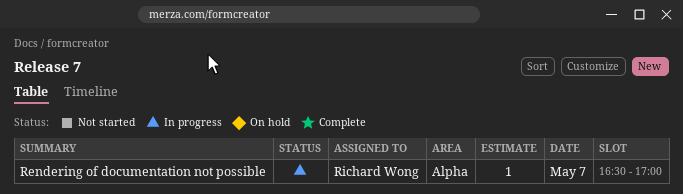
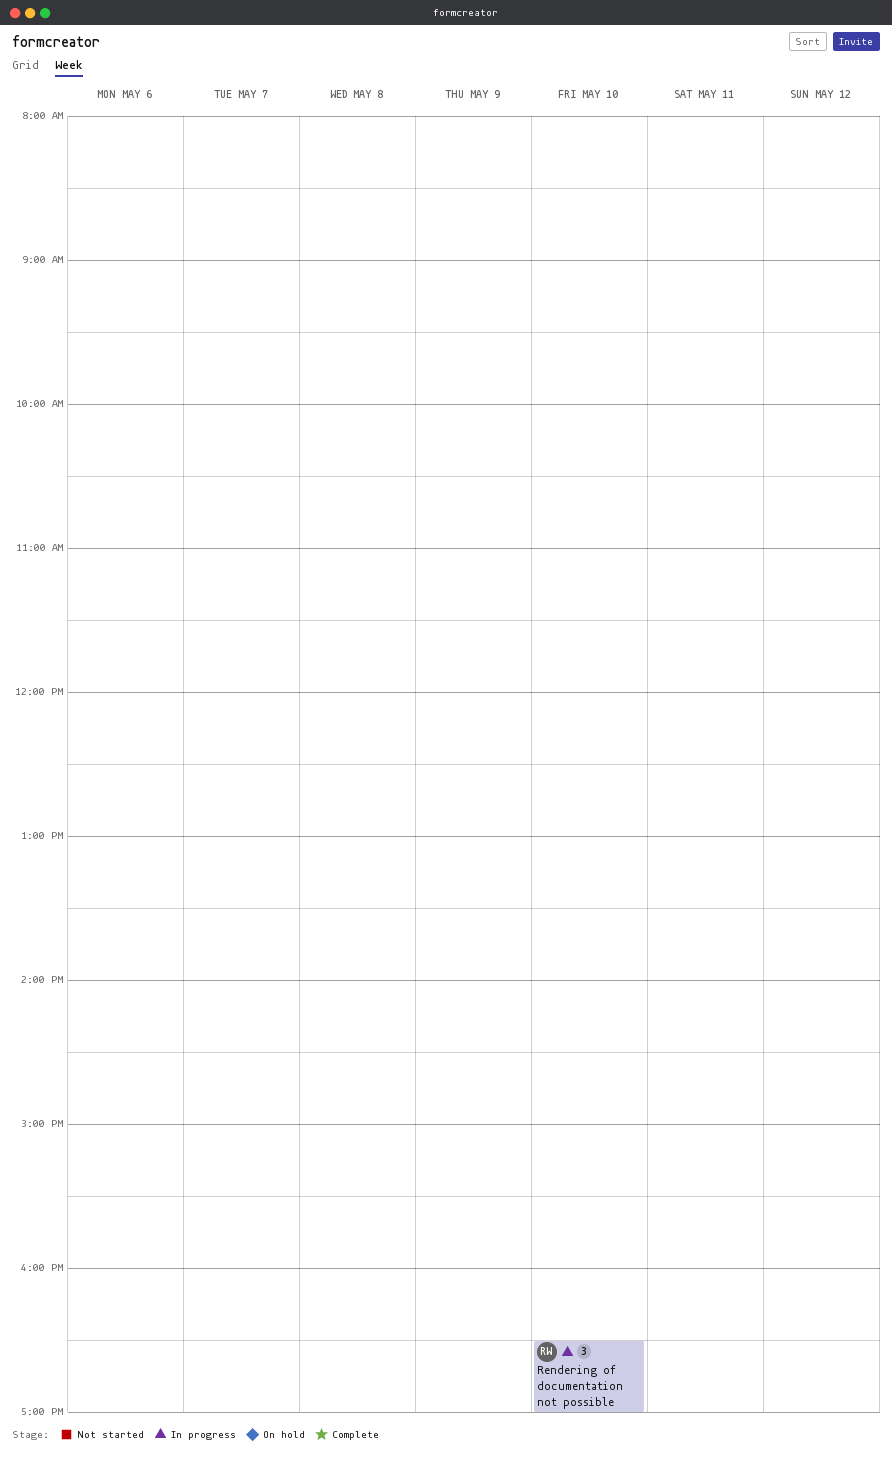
Rendering of documentation not possible, estimate: 1 -> 3
Rendering of documentation not possible, day: May 7 -> May 10

